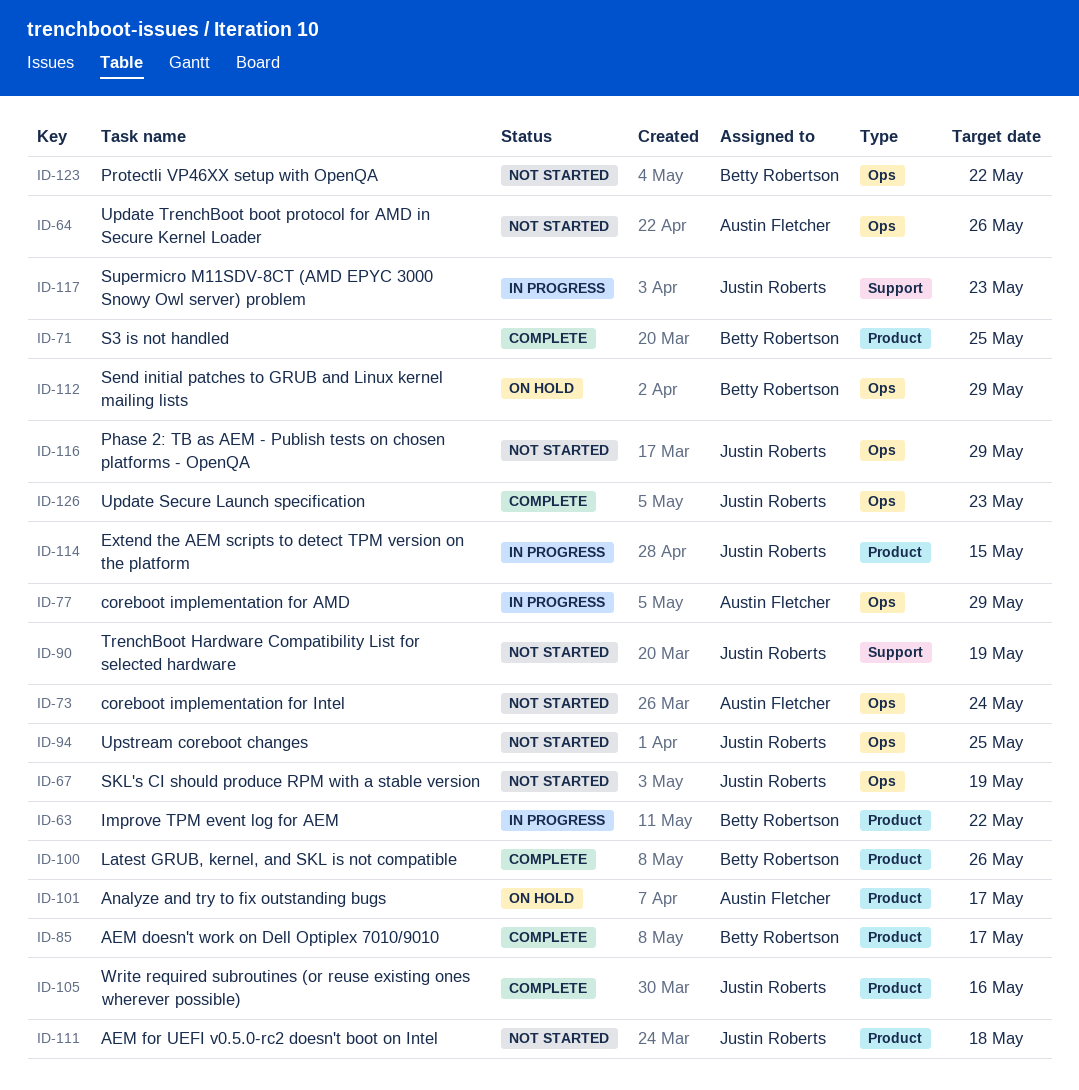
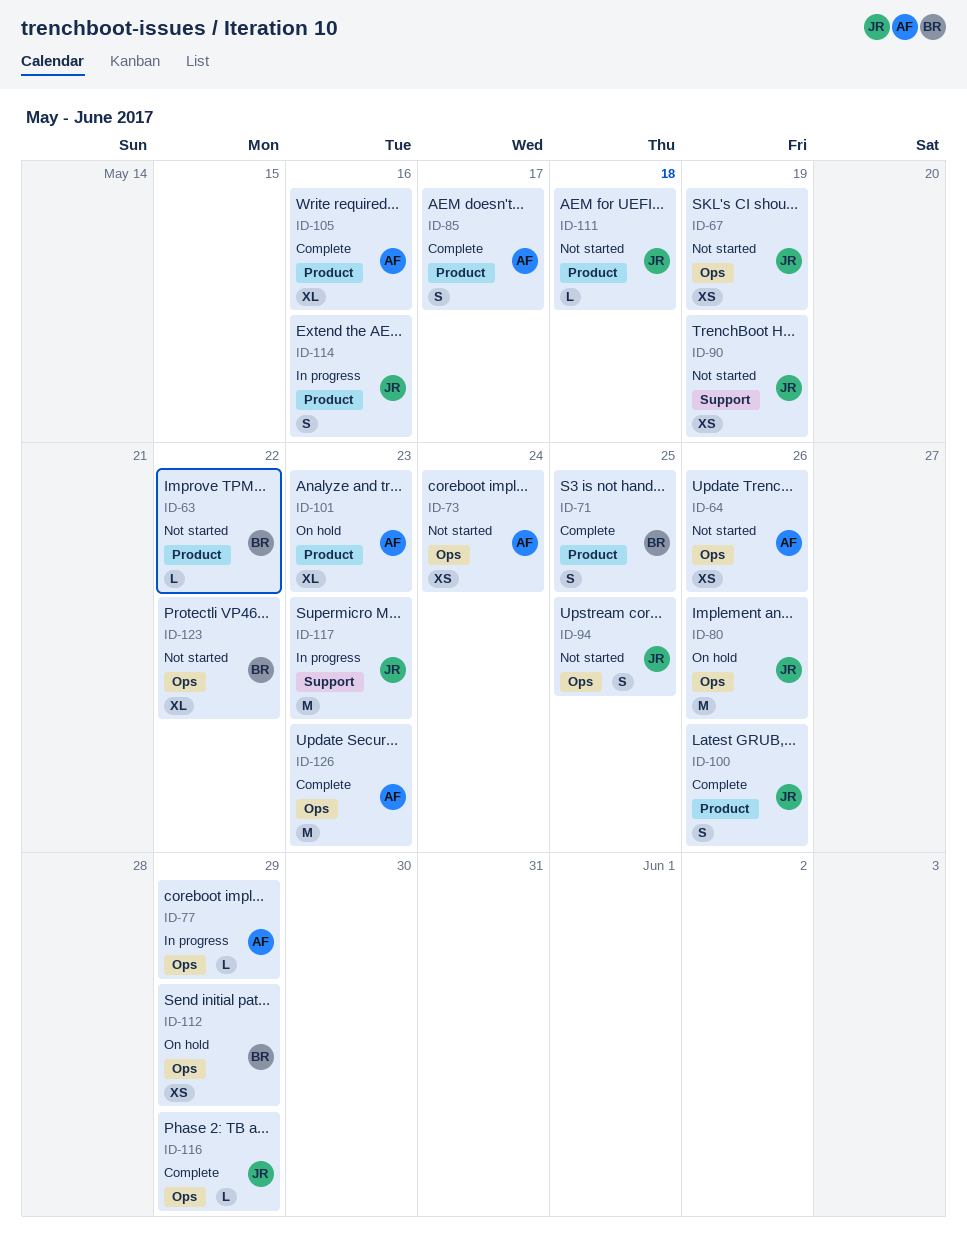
ID-63, status: In progress -> Not started
ID-80: none -> present
ID-85, owner: Betty Robertson -> Austin Fletcher
ID-100, owner: Betty Robertson -> Justin Roberts
ID-101, due: May 17 -> May 23
ID-105, owner: Justin Roberts -> Austin Fletcher
ID-114, due: May 15 -> May 16
ID-116, status: Not started -> Complete
ID-126, owner: Justin Roberts -> Austin Fletcher

